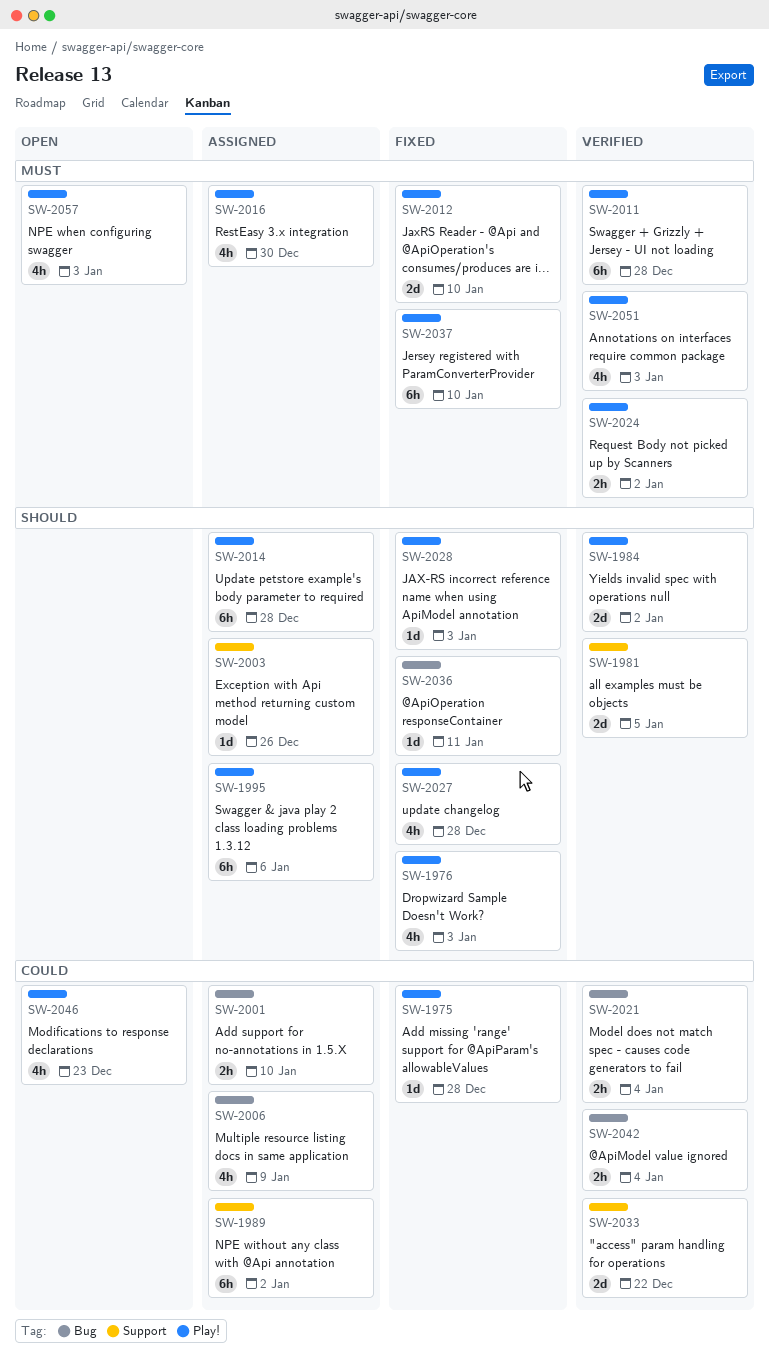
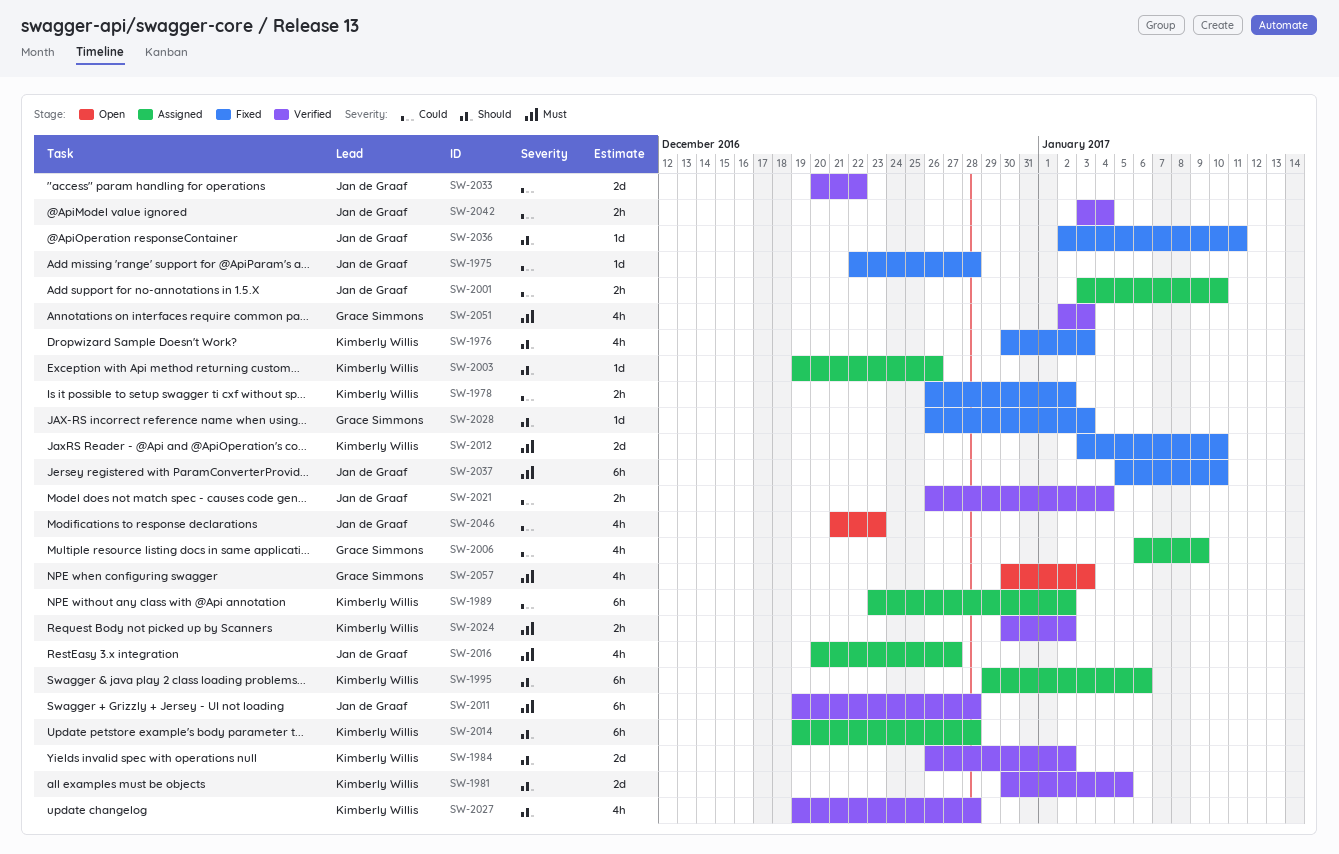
SW-1978: none -> present
SW-2016, due: Dec 30 -> Dec 27
SW-2027, status: Fixed -> Verified

